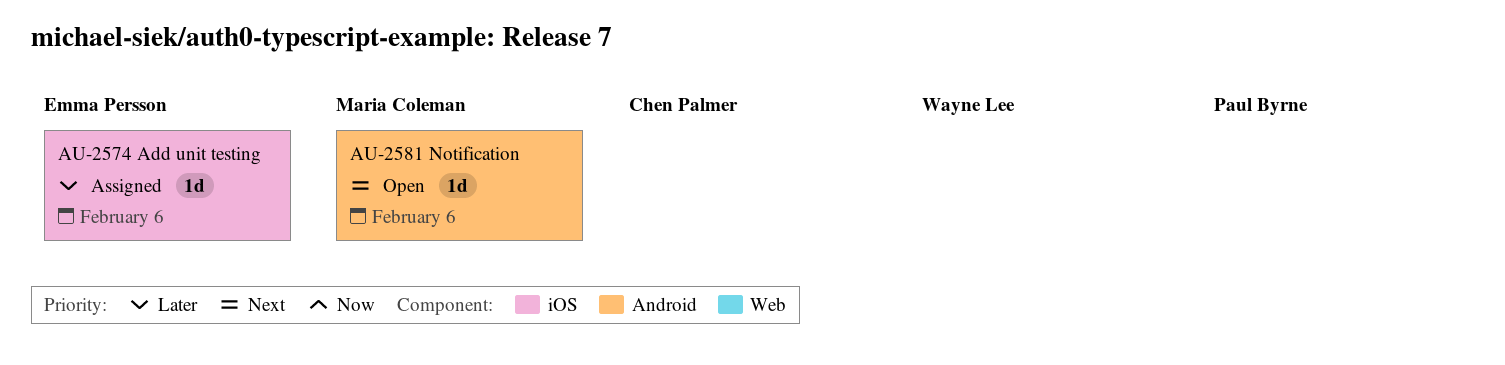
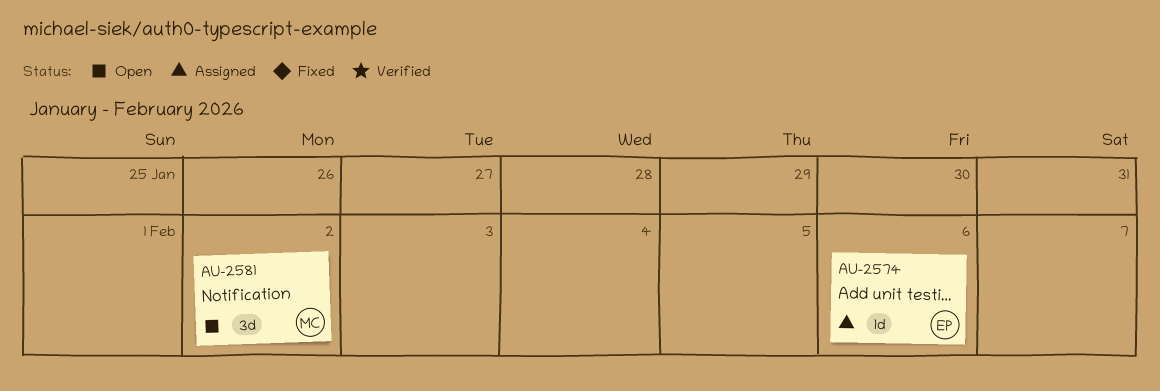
AU-2581, estimate: 1d -> 3d
AU-2581, due: Feb 6 -> Feb 2

